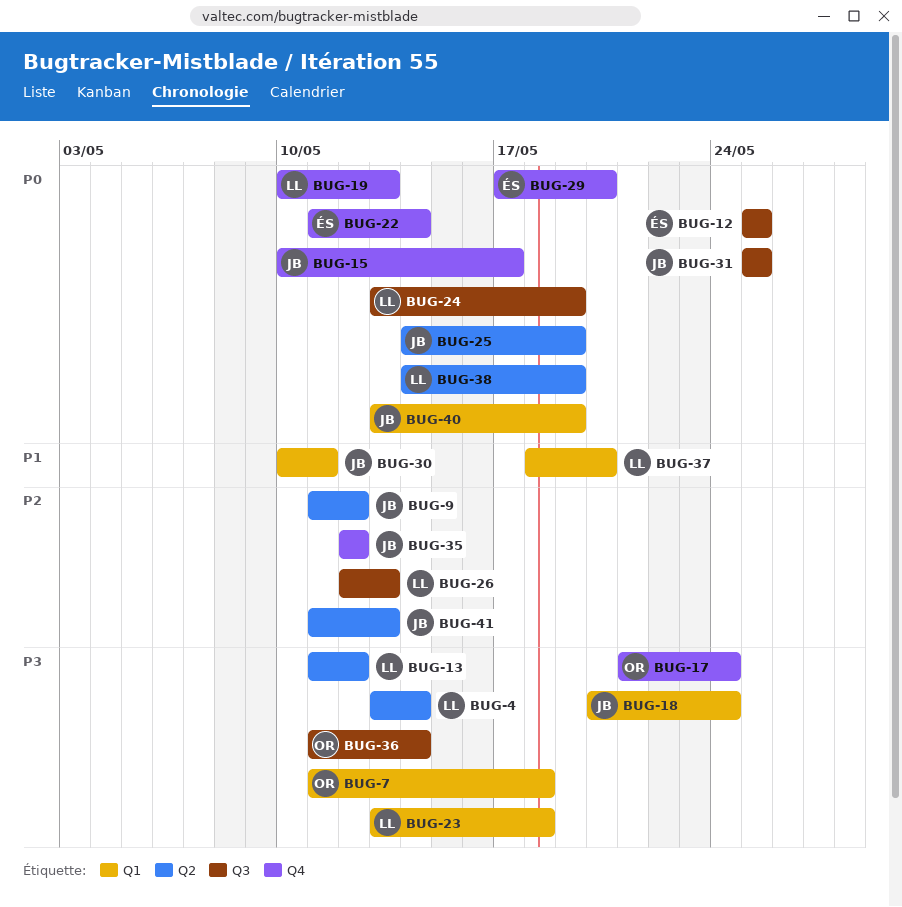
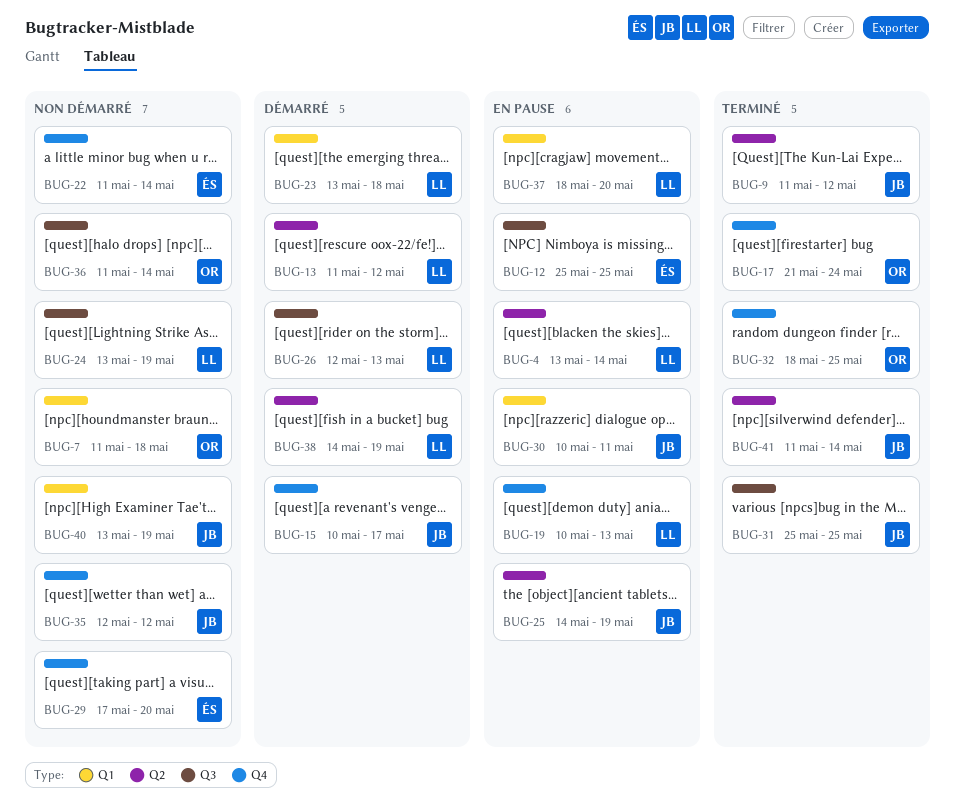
BUG-18: present -> none
BUG-32: none -> present
BUG-41, due: May 13 -> May 14

